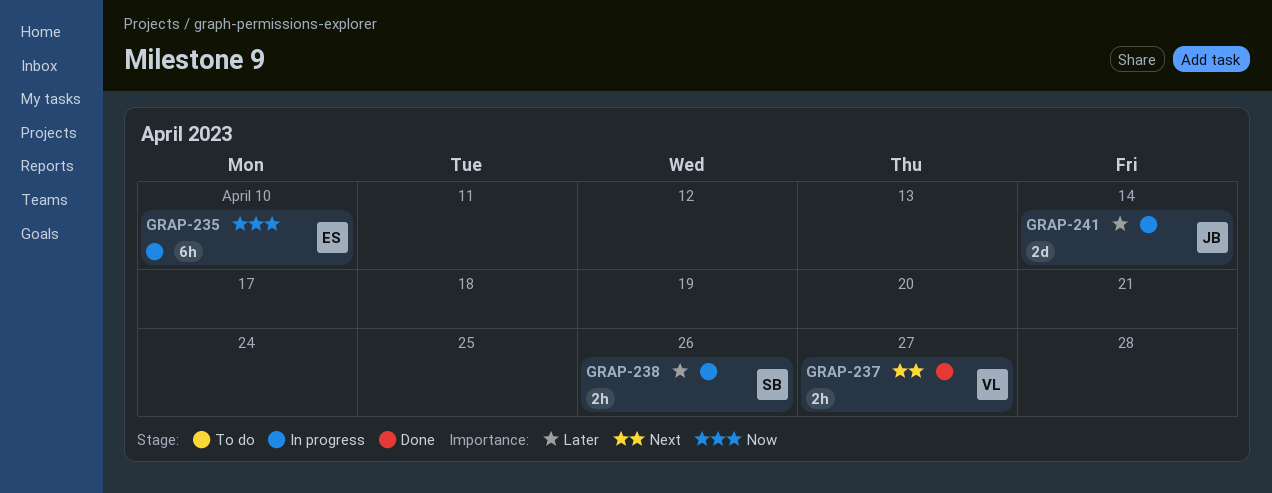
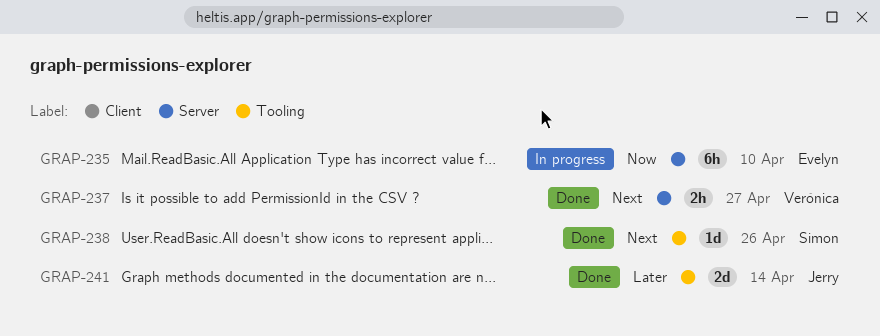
GRAP-238, status: In progress -> Done
GRAP-238, priority: Later -> Next
GRAP-238, estimate: 2h -> 1d
GRAP-241, status: In progress -> Done

